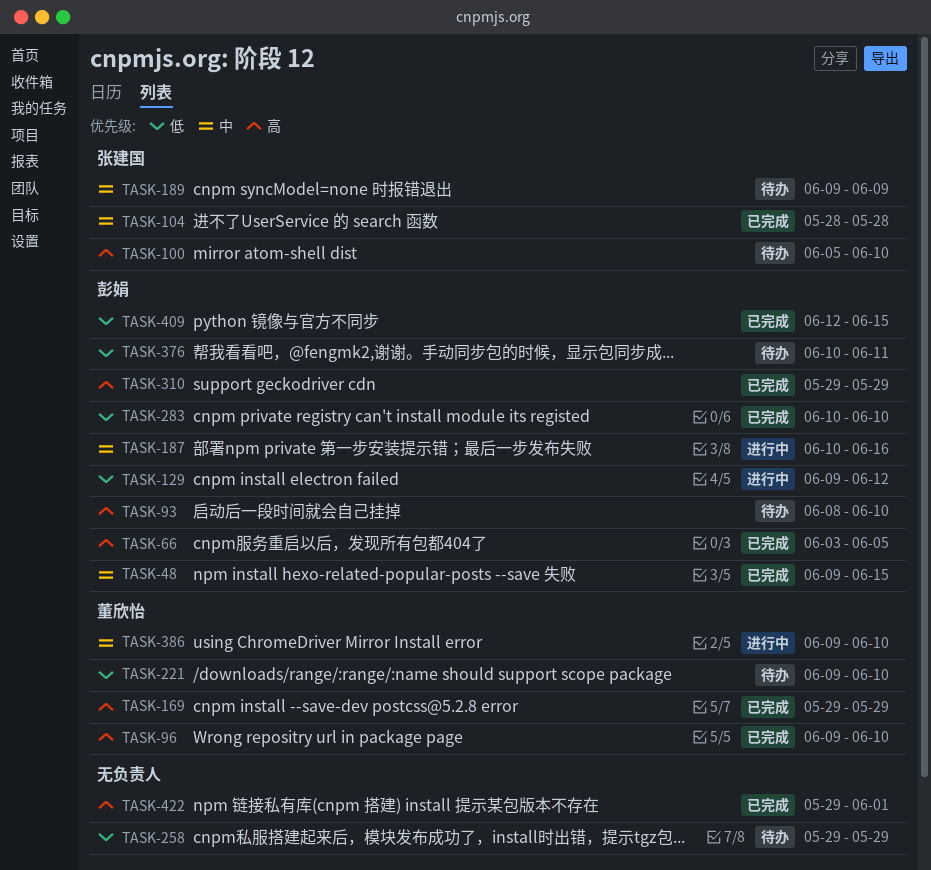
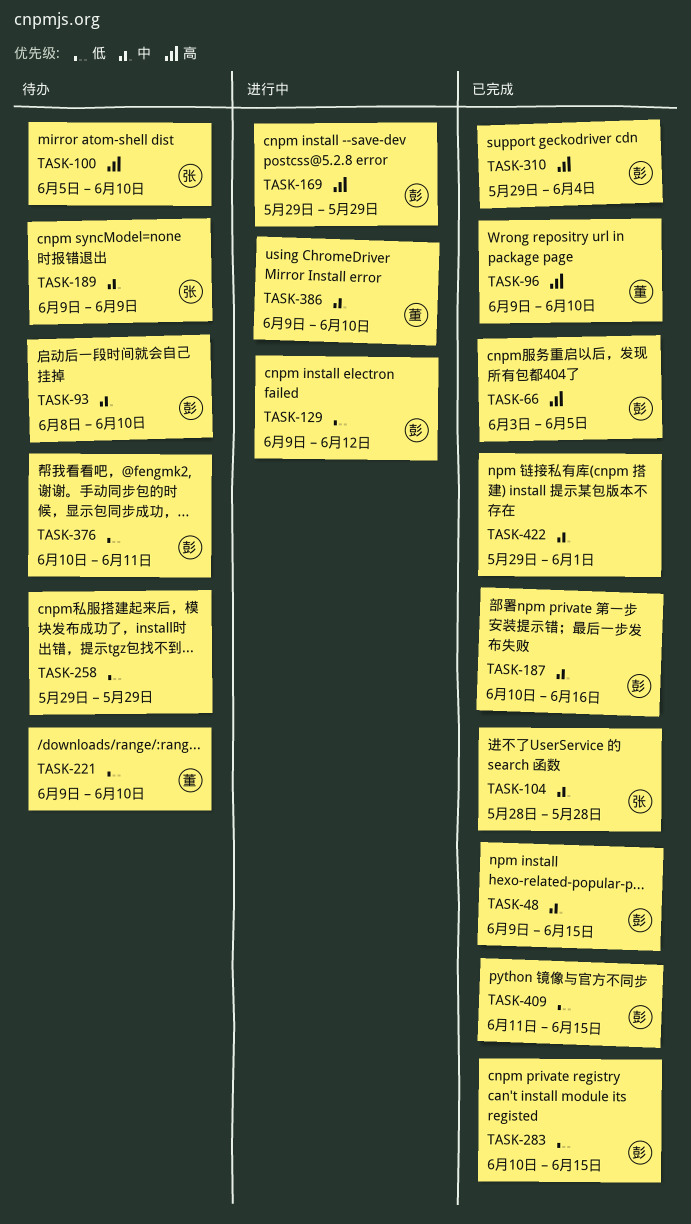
TASK-93, priority: 高 -> 中
TASK-169, status: 已完成 -> 进行中
TASK-169, owner: 董欣怡 -> 彭娟
TASK-187, status: 进行中 -> 已完成
TASK-283, due: Jun 10 -> Jun 15
TASK-310, due: May 29 -> Jun 4
TASK-409, start: Jun 12 -> Jun 11
TASK-422, priority: 高 -> 中

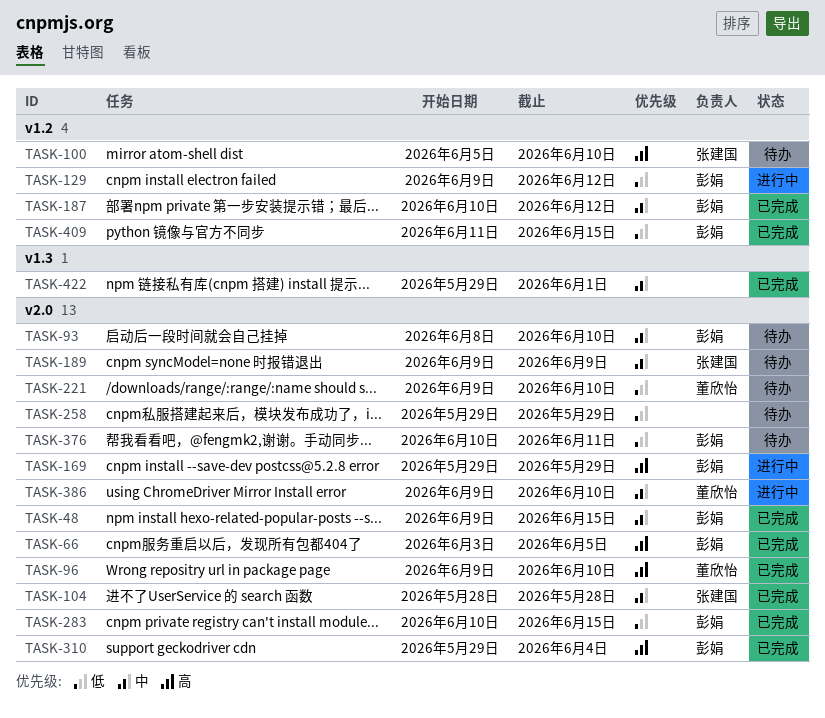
TASK-187, due: Jun 16 -> Jun 12

